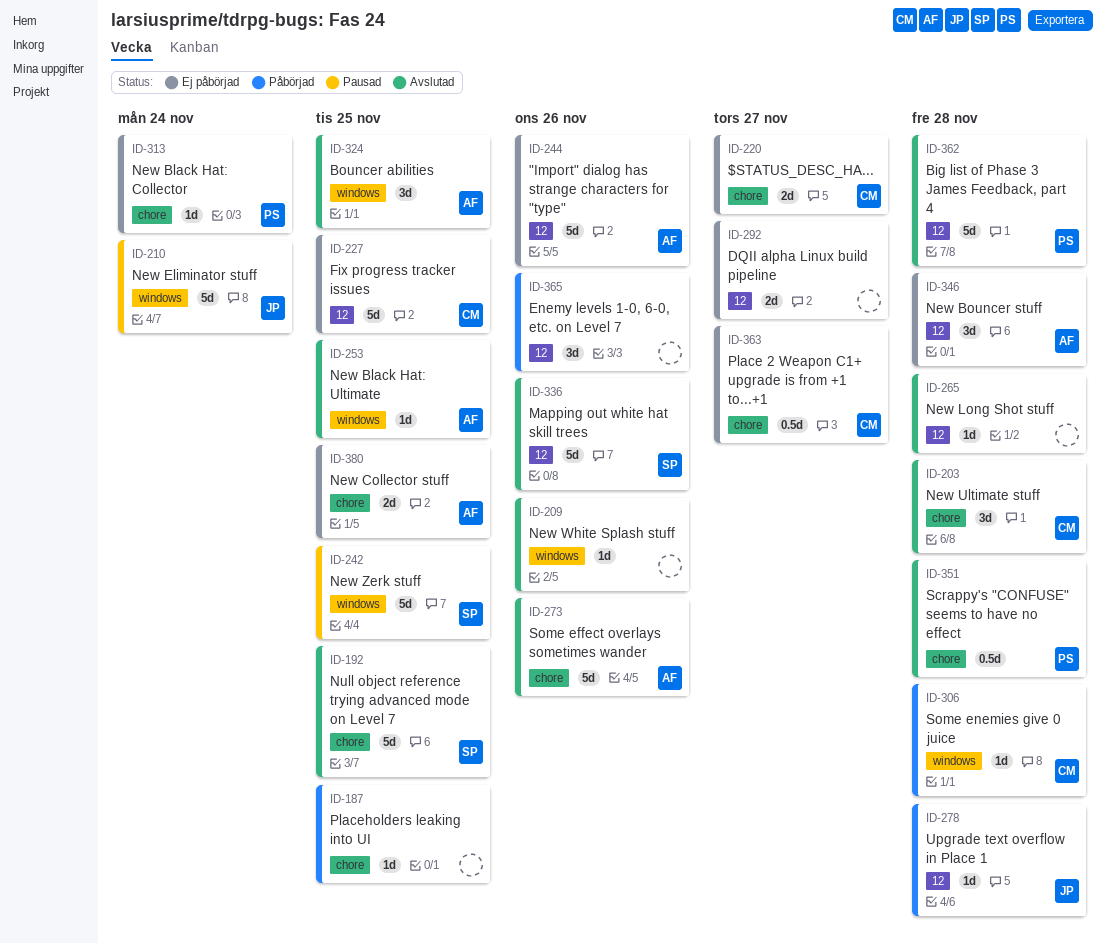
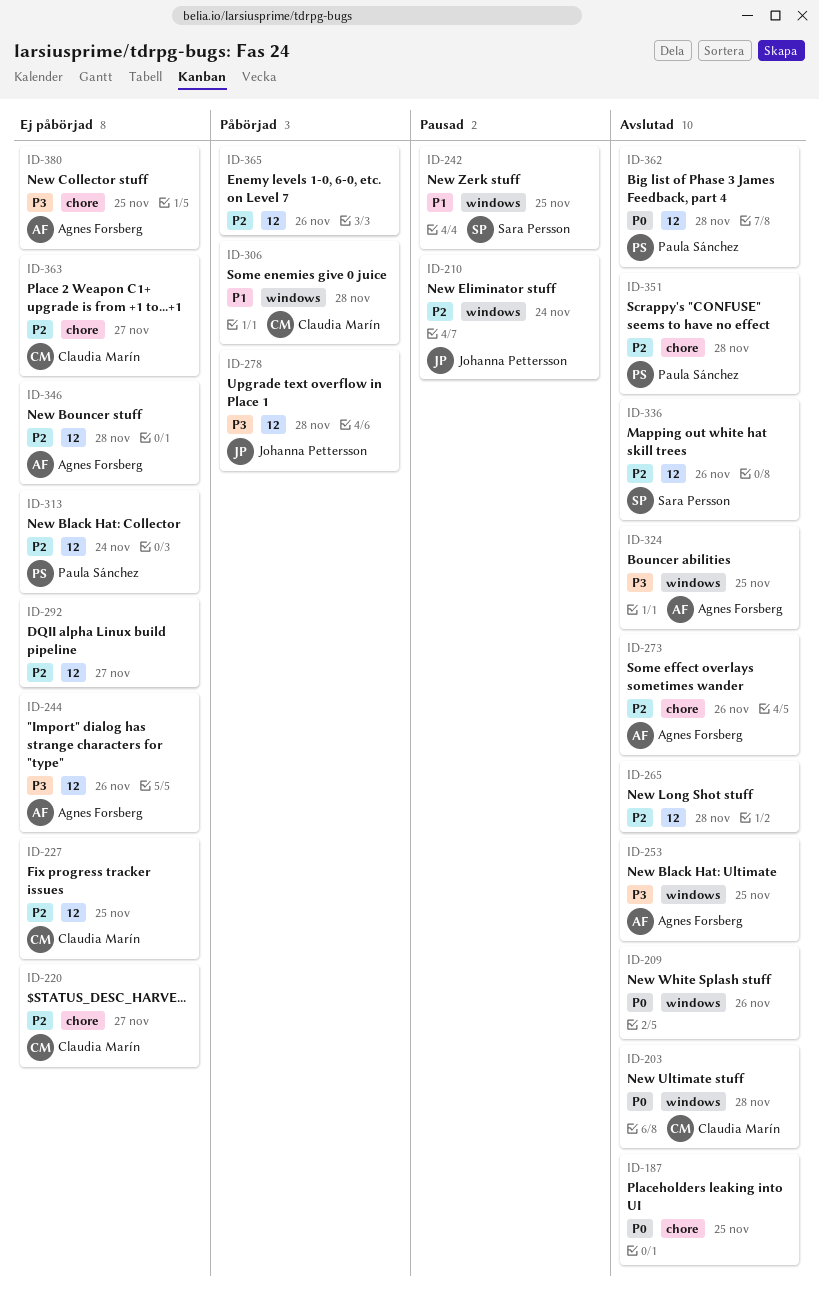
ID-187, status: Påbörjad -> Avslutad
ID-192: present -> none
ID-203, label: chore -> windows
ID-313, label: chore -> 12

